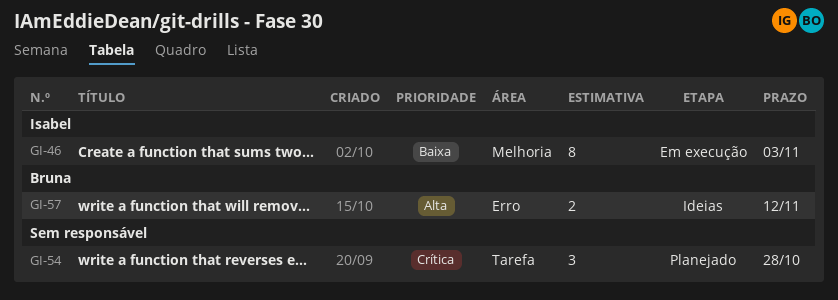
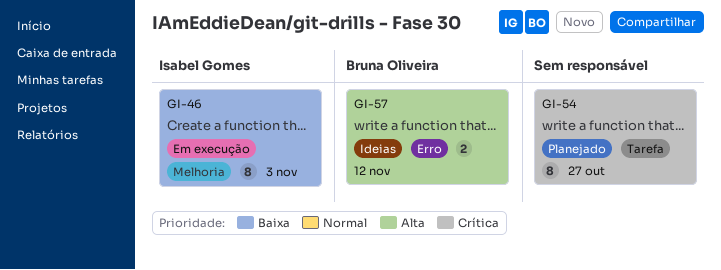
GI-54, estimate: 3 -> 8
GI-54, due: Oct 28 -> Oct 27

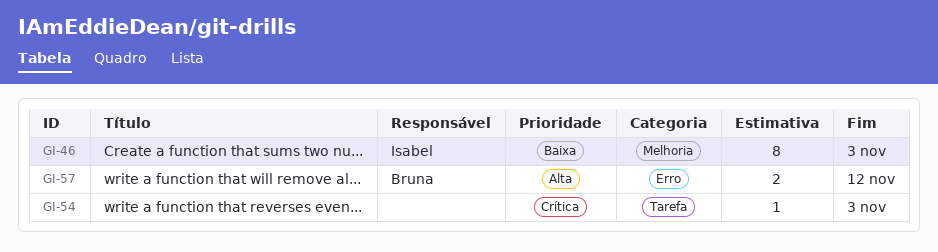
GI-54, estimate: 8 -> 1
GI-54, due: Oct 27 -> Nov 3

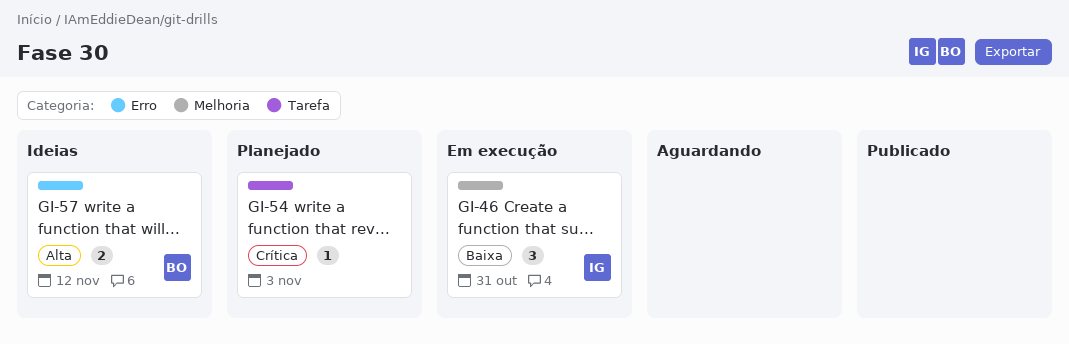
GI-46, estimate: 8 -> 3
GI-46, due: Nov 3 -> Oct 31

